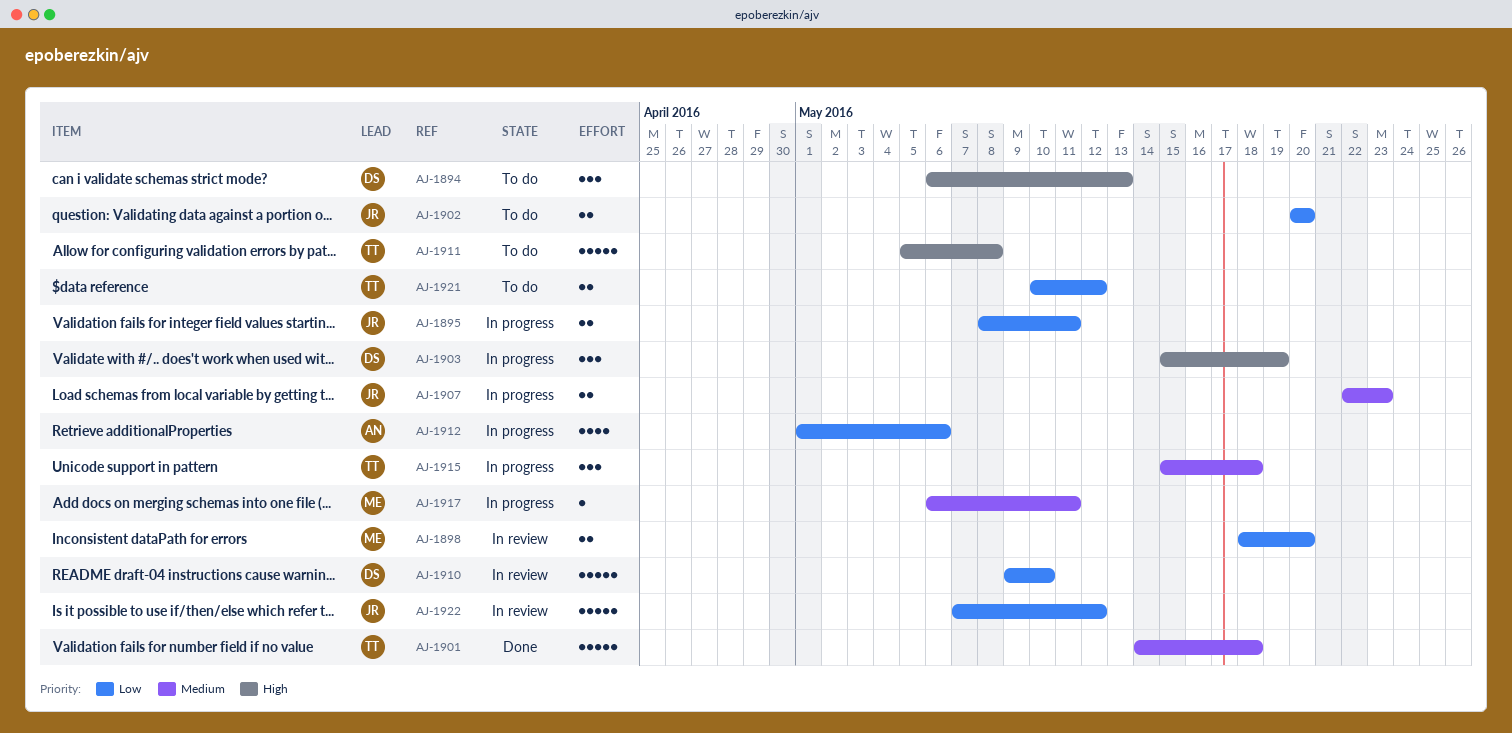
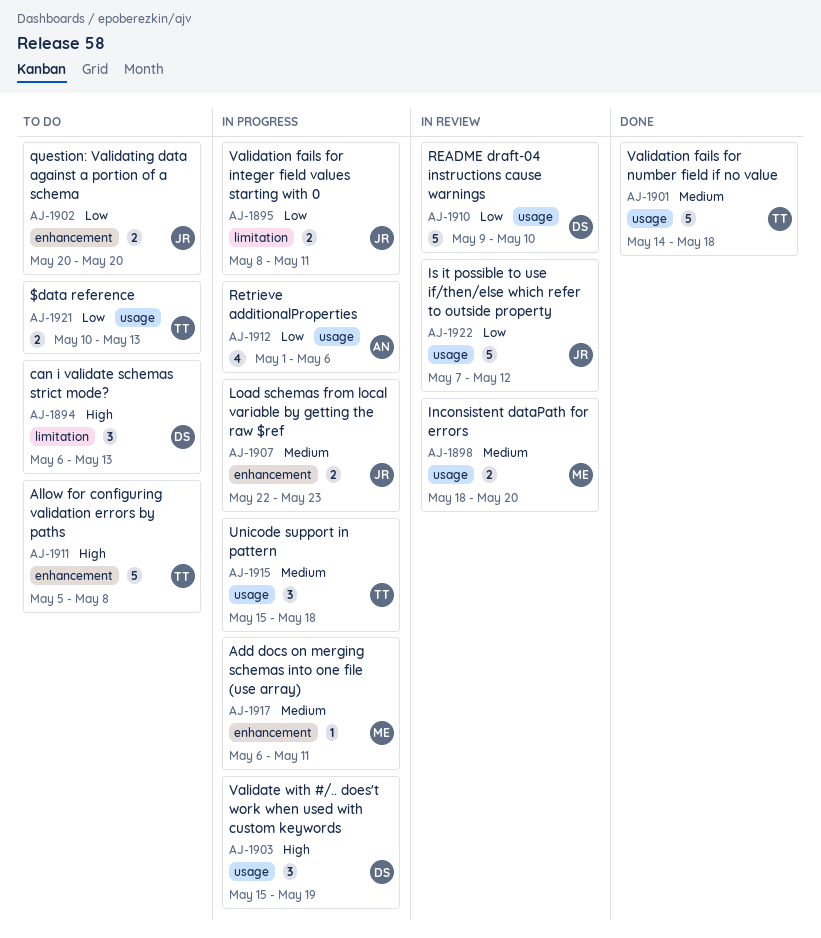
AJ-1898, priority: Low -> Medium
AJ-1921, due: May 12 -> May 13

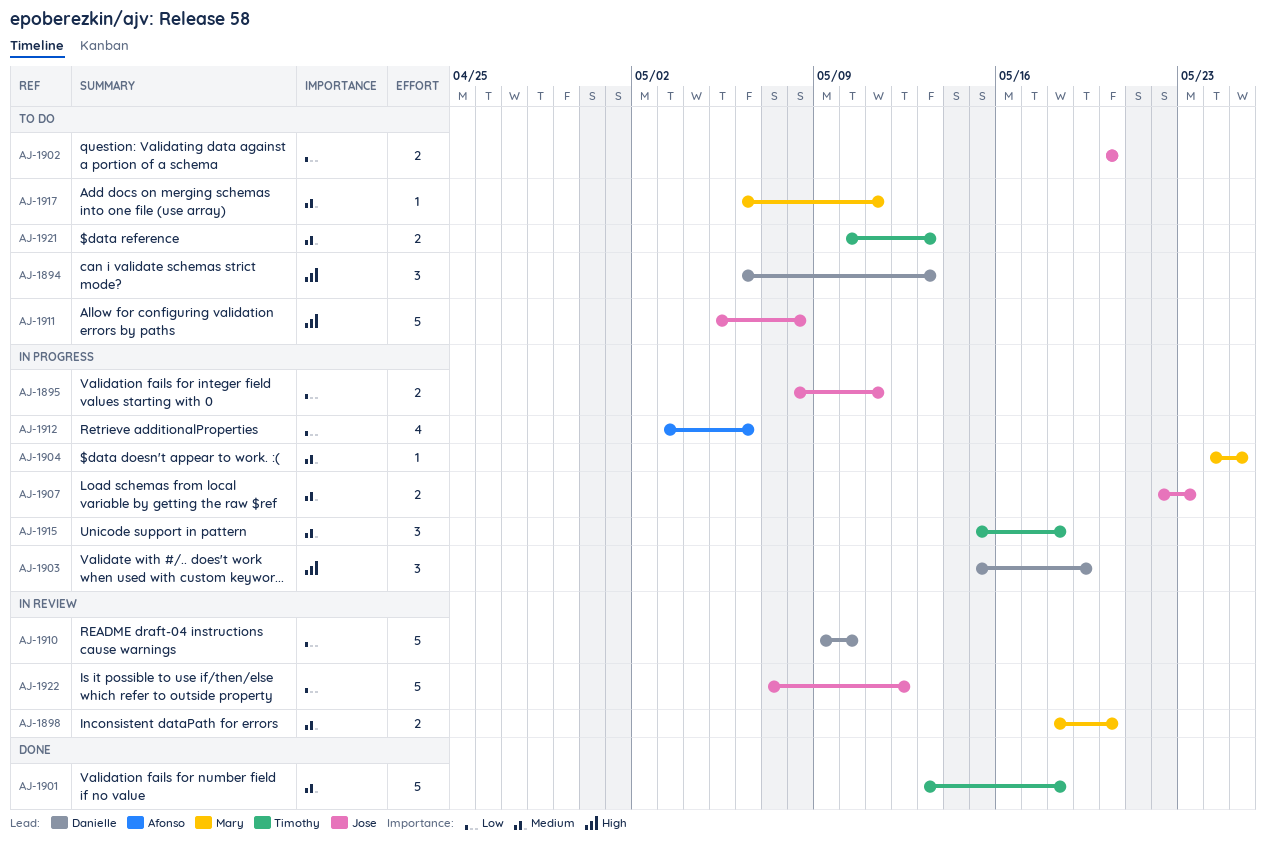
AJ-1901, start: May 14 -> May 13
AJ-1904: none -> present
AJ-1911, owner: Timothy -> Jose
AJ-1912, start: May 1 -> May 3
AJ-1917, status: In progress -> To do
AJ-1921, priority: Low -> Medium

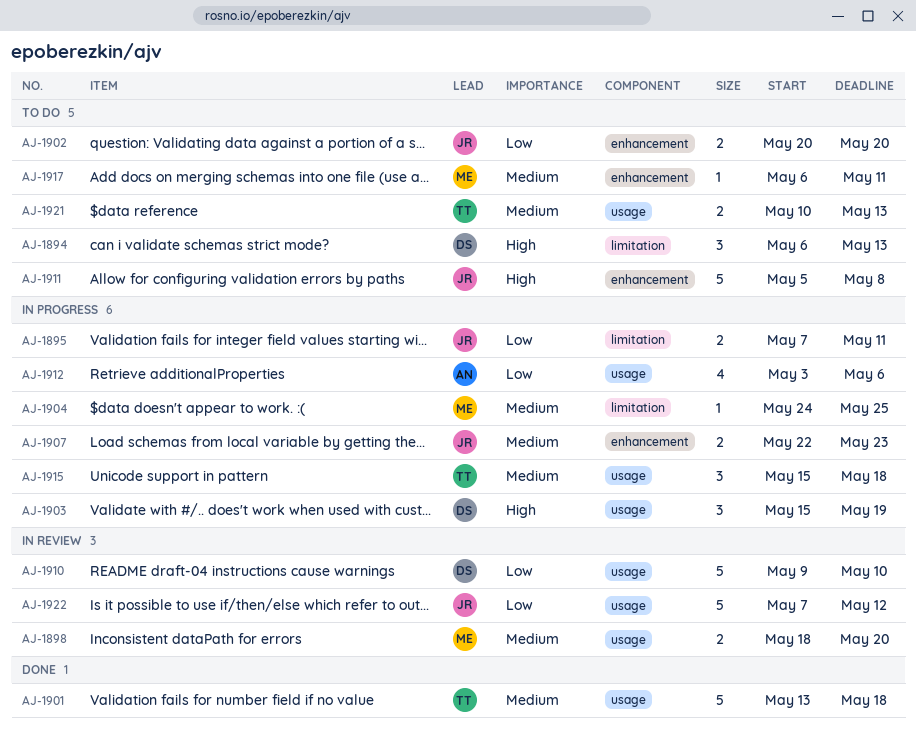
AJ-1895, start: May 8 -> May 7

